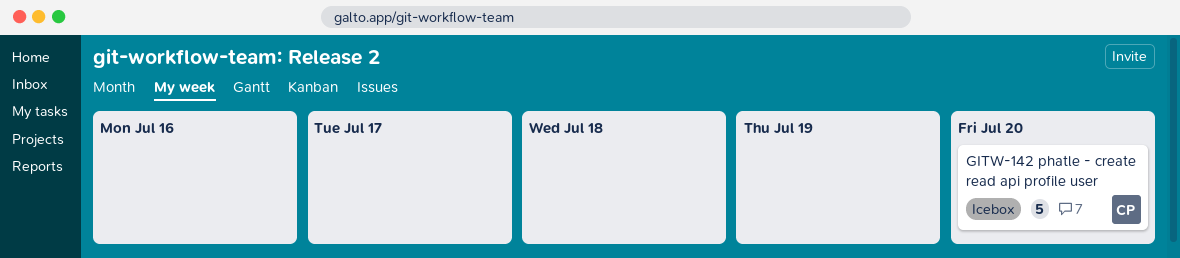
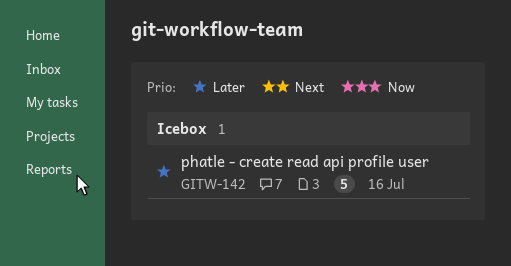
GITW-142, due: Jul 20 -> Jul 16

